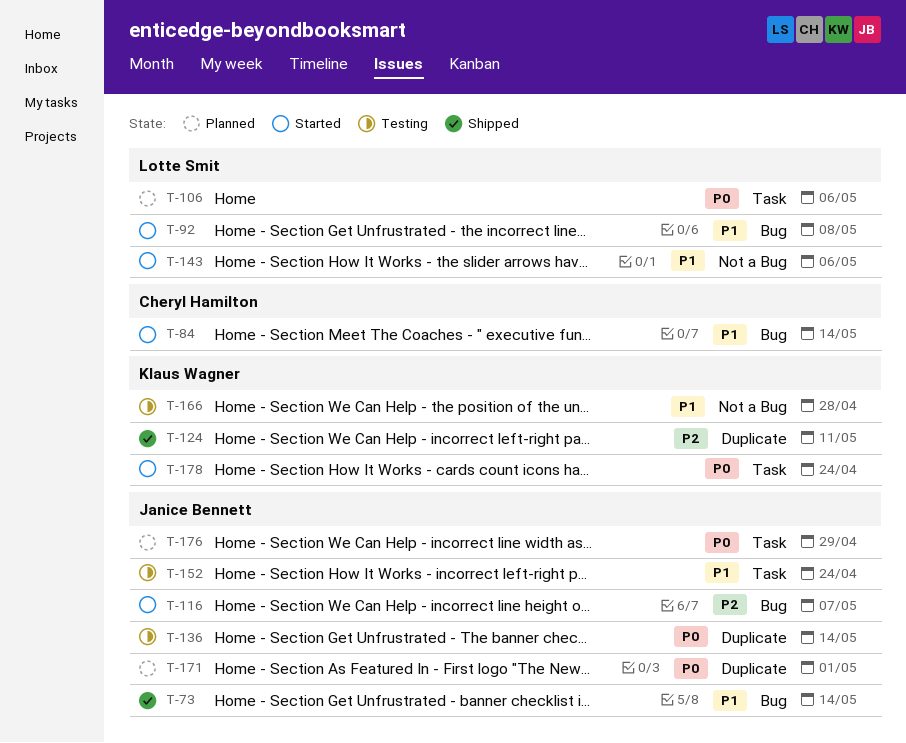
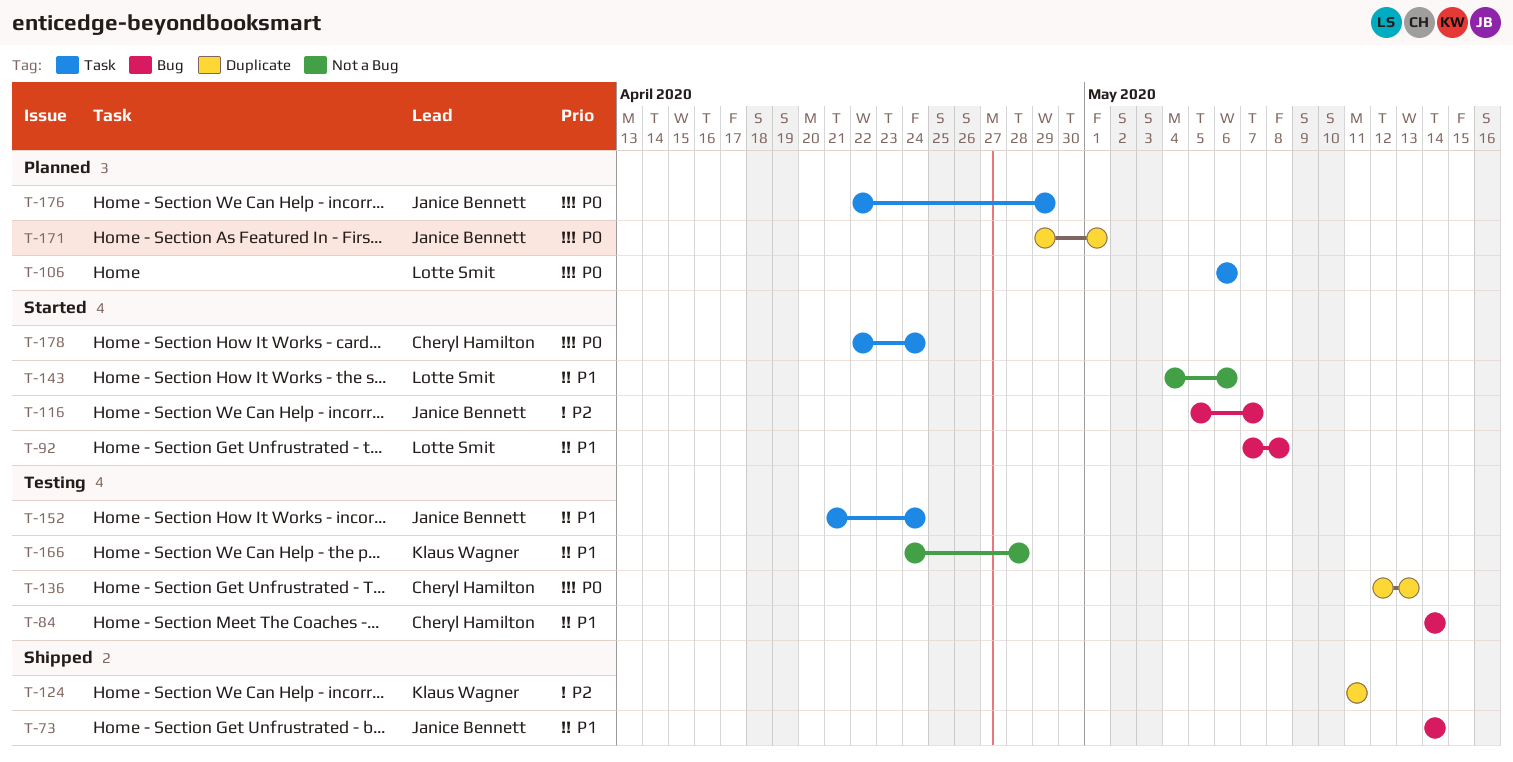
T-84, status: Started -> Testing
T-136, owner: Janice Bennett -> Cheryl Hamilton
T-136, due: May 14 -> May 13
T-178, owner: Klaus Wagner -> Cheryl Hamilton

